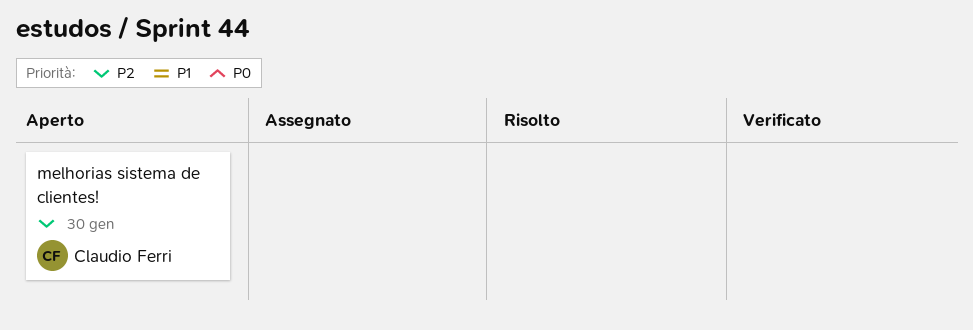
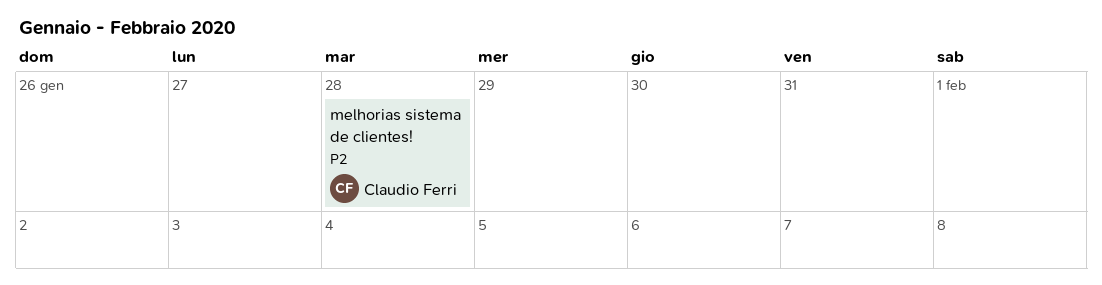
melhorias sistema de clientes!, due: Jan 30 -> Jan 28

